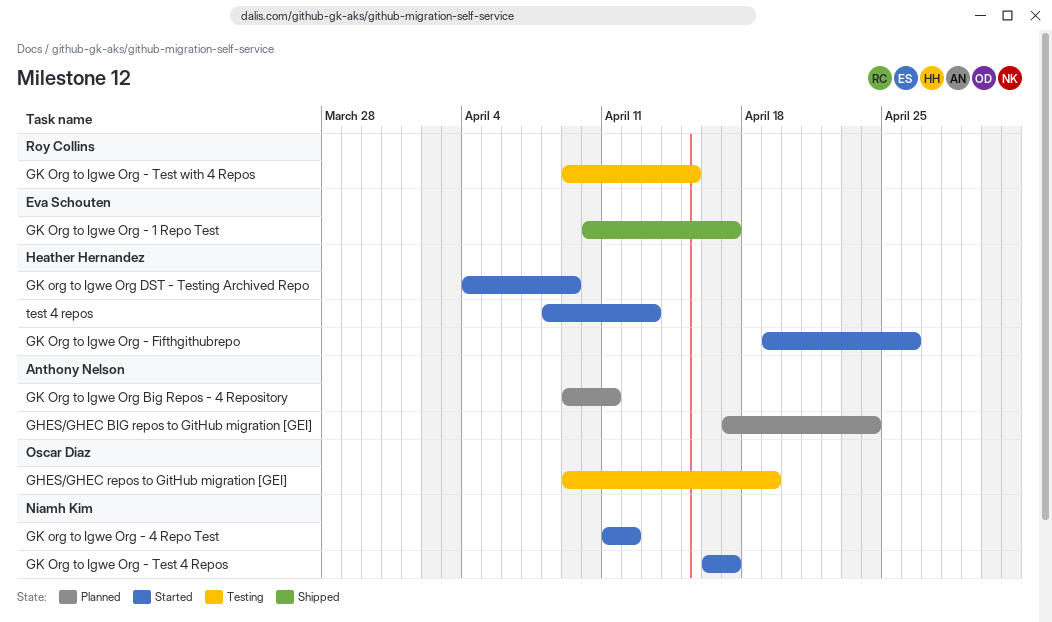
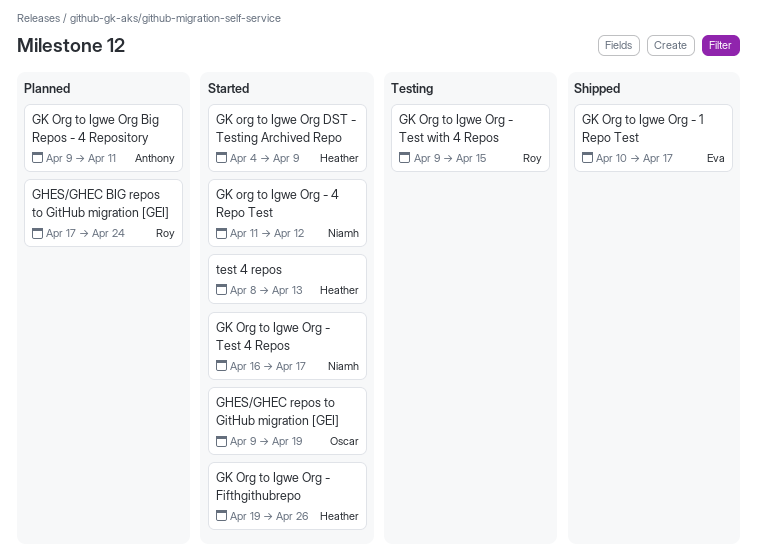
GHES/GHEC BIG repos to GitHub migration [GEI], owner: Anthony Nelson -> Roy Collins
GHES/GHEC repos to GitHub migration [GEI], status: Testing -> Started

